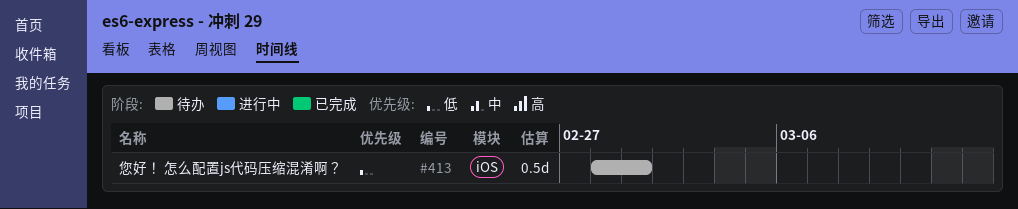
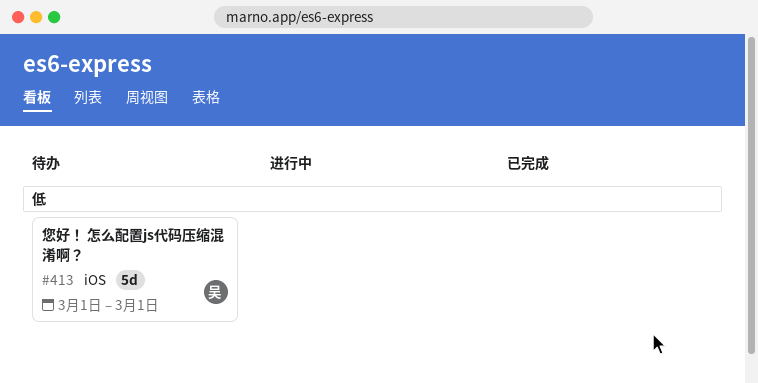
#413, estimate: 0.5d -> 5d
#413, start: Feb 28 -> Mar 1

